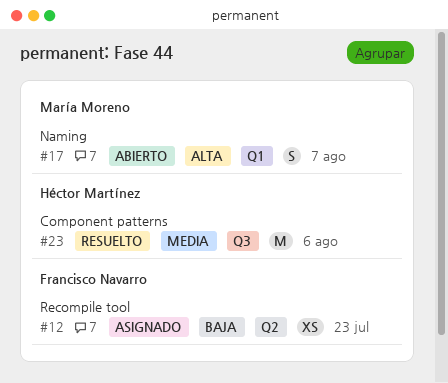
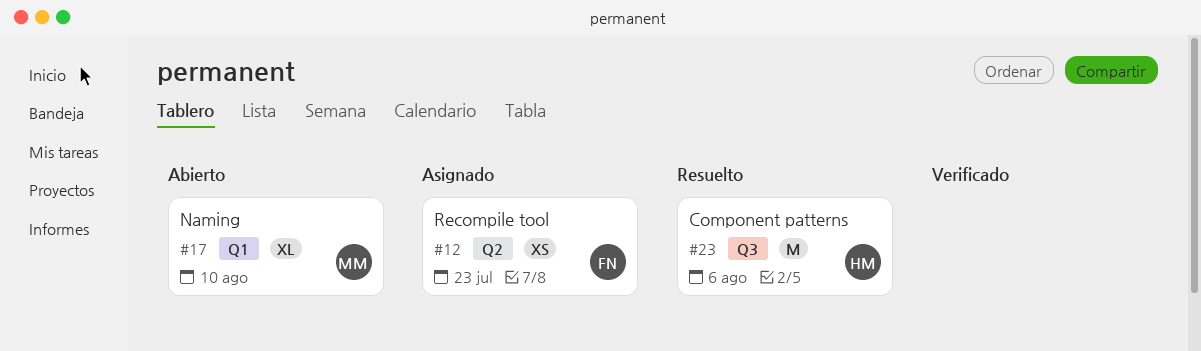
#17, estimate: S -> XL
#17, due: Aug 7 -> Aug 10

